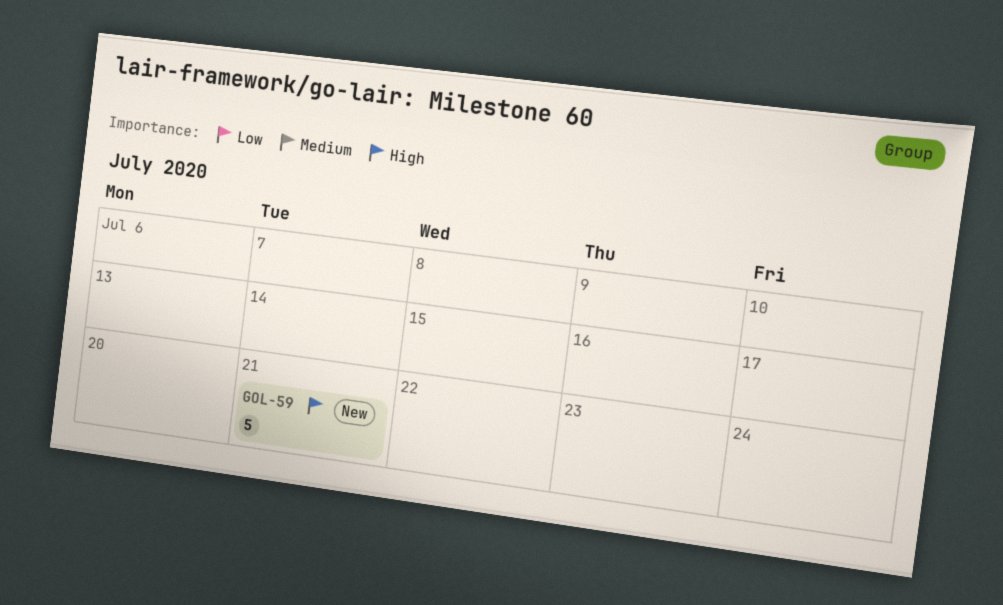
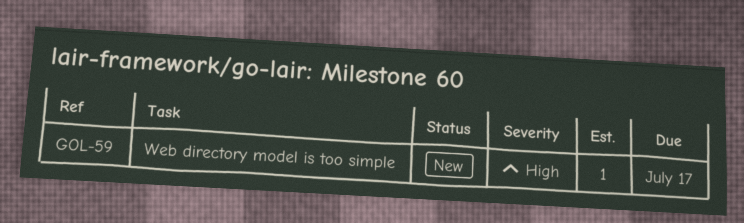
GOL-59, estimate: 5 -> 1
GOL-59, due: Jul 21 -> Jul 17

